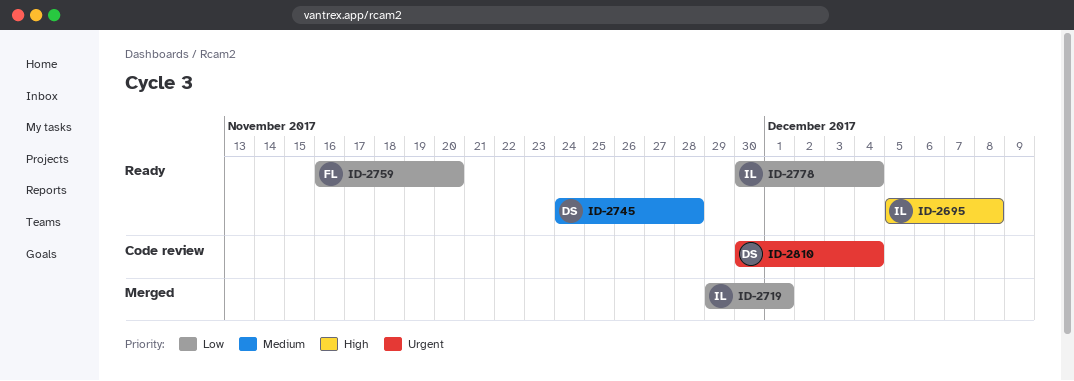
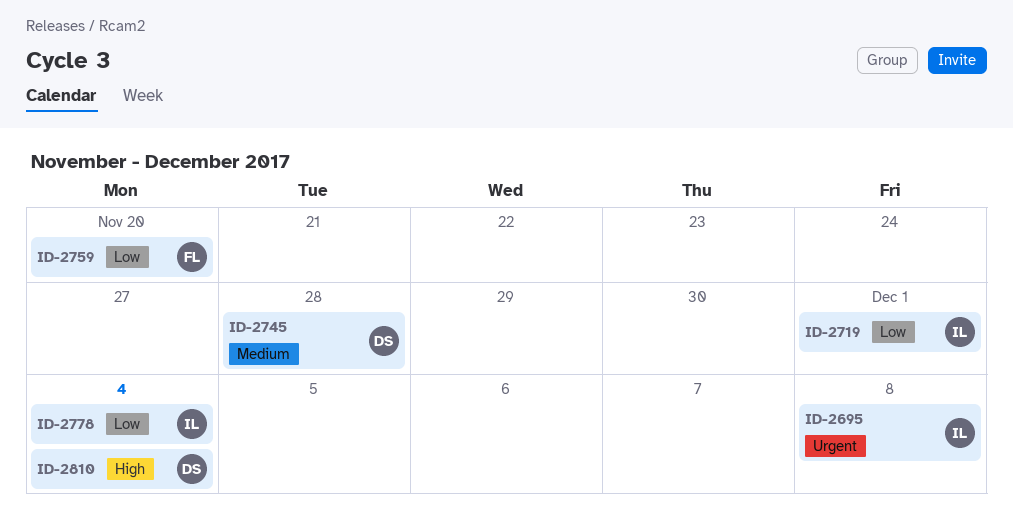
ID-2695, priority: High -> Urgent
ID-2810, priority: Urgent -> High

